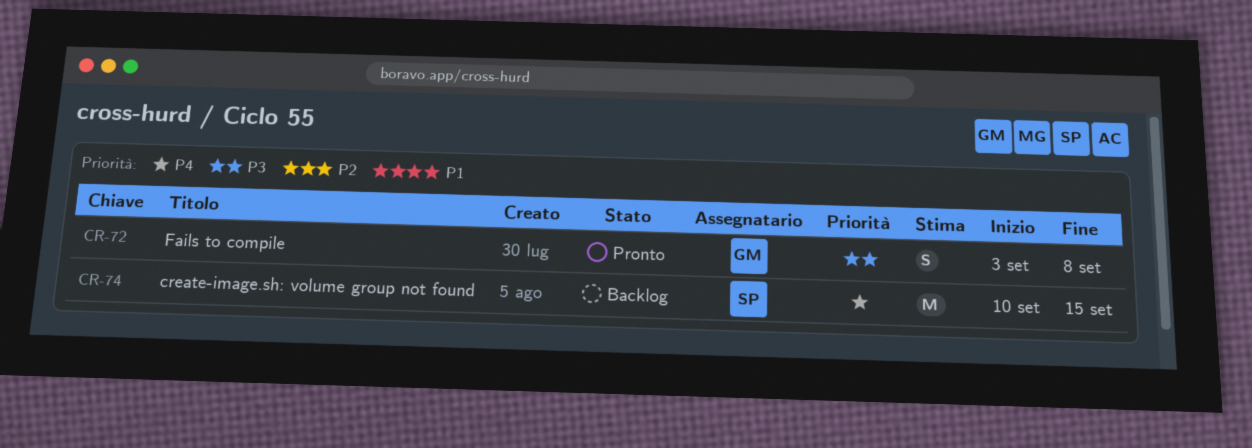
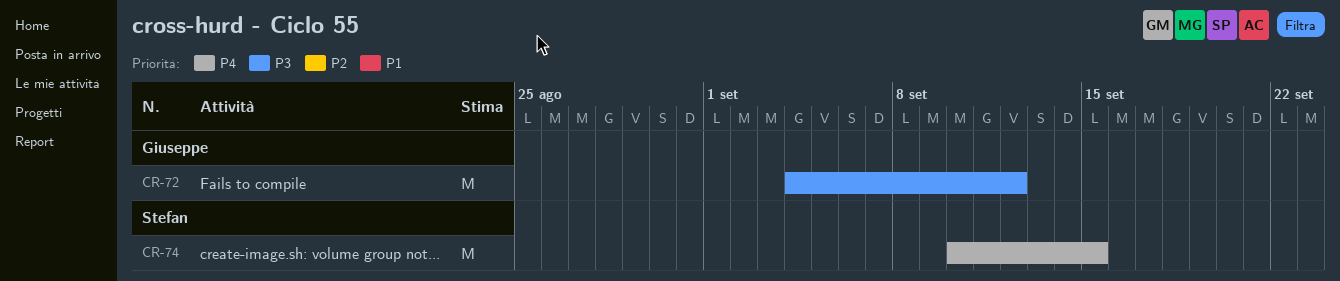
CR-72, estimate: S -> M
CR-72, start: Sep 3 -> Sep 4
CR-72, due: Sep 8 -> Sep 12

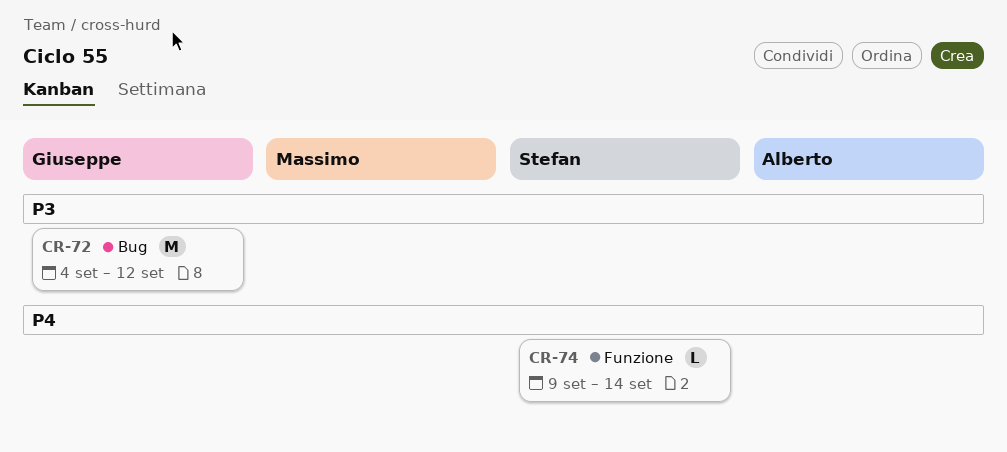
CR-74, estimate: M -> L
CR-74, start: Sep 10 -> Sep 9
CR-74, due: Sep 15 -> Sep 14

